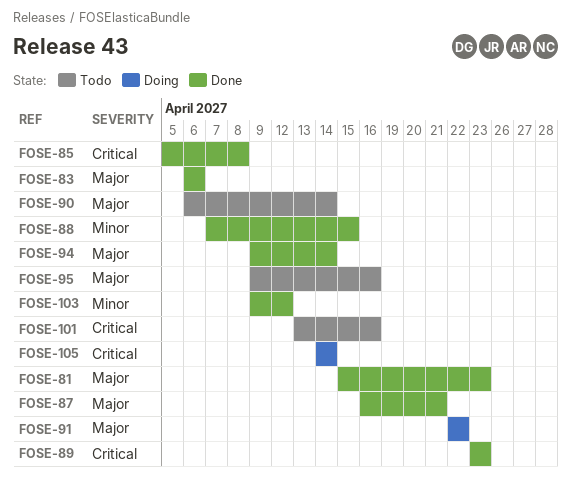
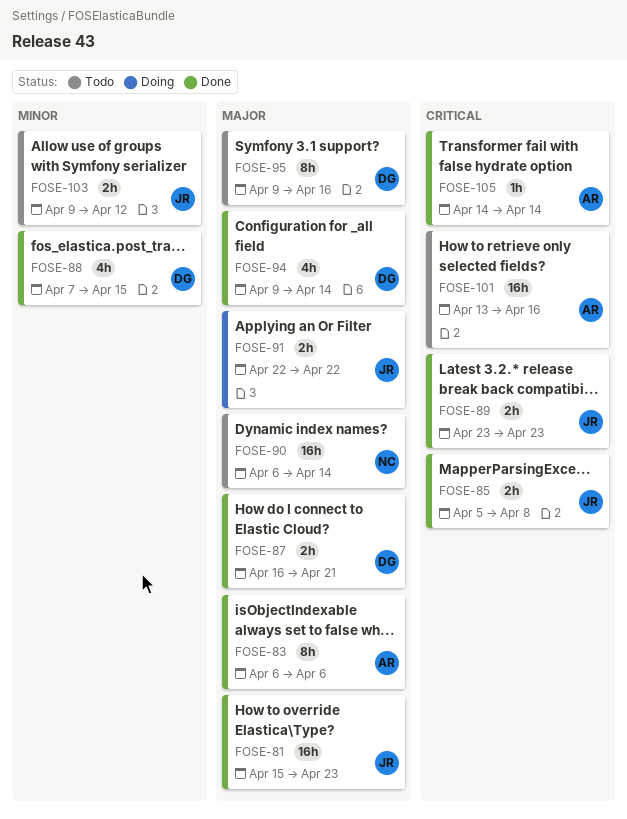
FOSE-103, status: Done -> Todo
FOSE-105, status: Doing -> Done

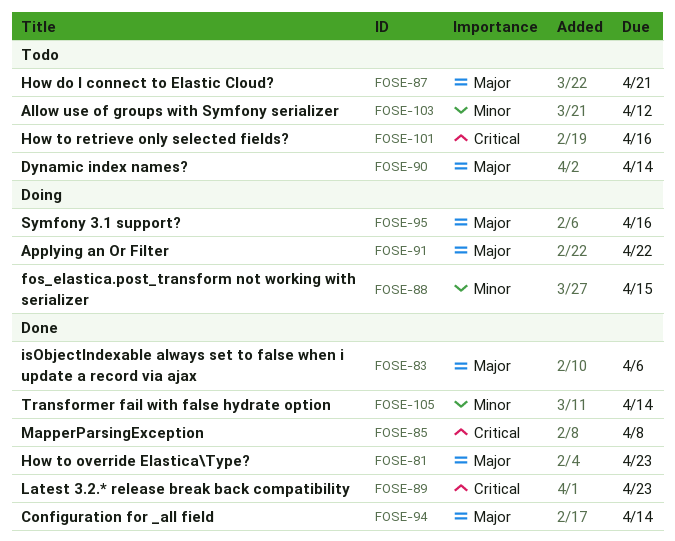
FOSE-87, status: Done -> Todo
FOSE-88, status: Done -> Doing
FOSE-95, status: Todo -> Doing
FOSE-105, priority: Critical -> Minor

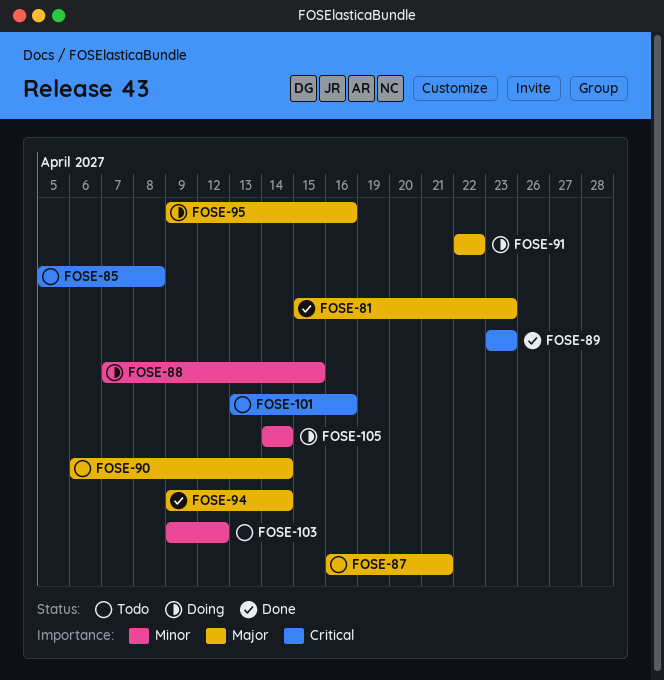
FOSE-83: present -> none
FOSE-85, status: Done -> Todo
FOSE-105, status: Done -> Doing

